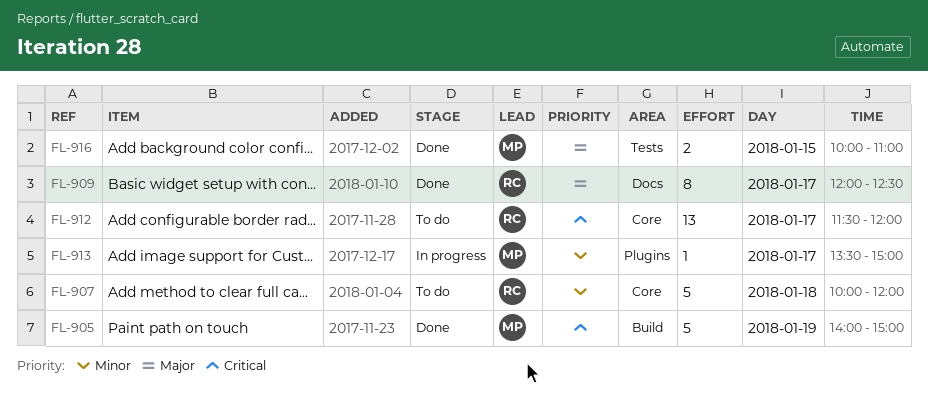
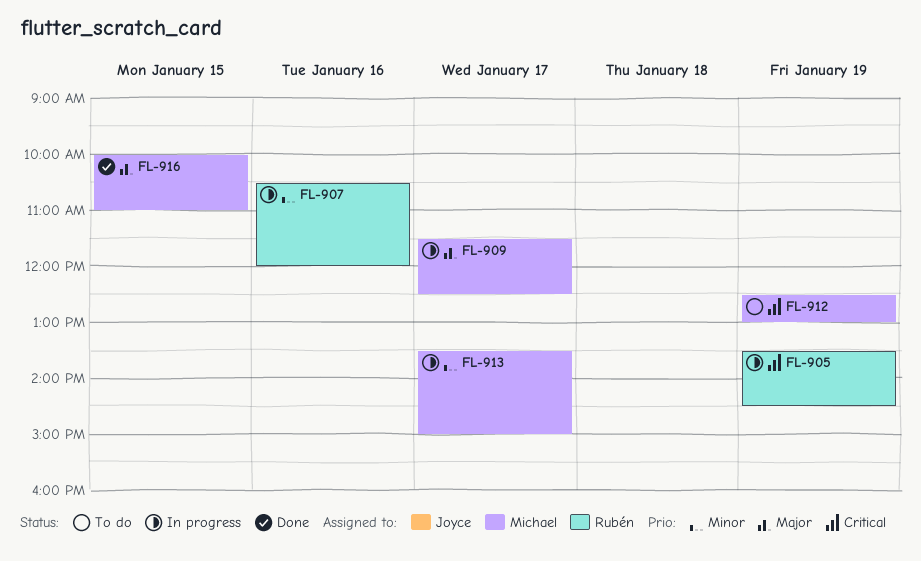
FL-905, status: Done -> In progress
FL-905, owner: Michael -> Rubén
FL-905, begins: 14:00 -> 13:30
FL-905, ends: 15:00 -> 14:30
FL-907, status: To do -> In progress
FL-907, day: Jan 18 -> Jan 16
FL-907, begins: 10:00 -> 10:30
FL-909, status: Done -> In progress
FL-909, owner: Rubén -> Michael
FL-909, begins: 12:00 -> 11:30
FL-912, owner: Rubén -> Michael
FL-912, day: Jan 17 -> Jan 19
FL-912, begins: 11:30 -> 12:30
FL-912, ends: 12:00 -> 13:00

